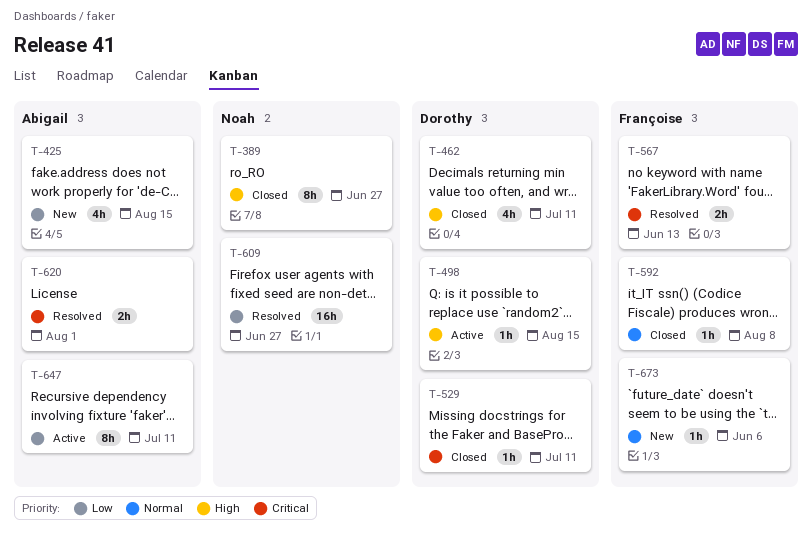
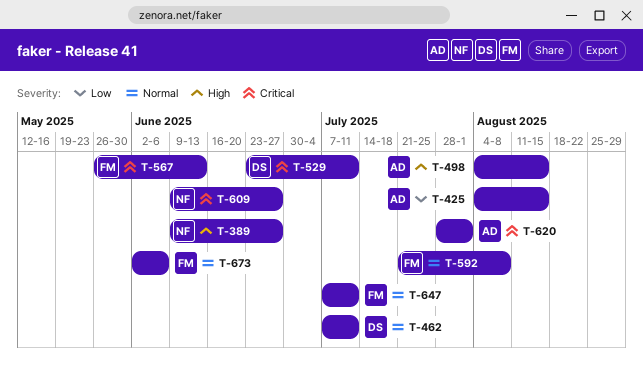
T-462, priority: High -> Normal
T-498, owner: Dorothy -> Abigail
T-609, priority: Low -> Critical
T-647, owner: Abigail -> Françoise
T-647, priority: Low -> Normal

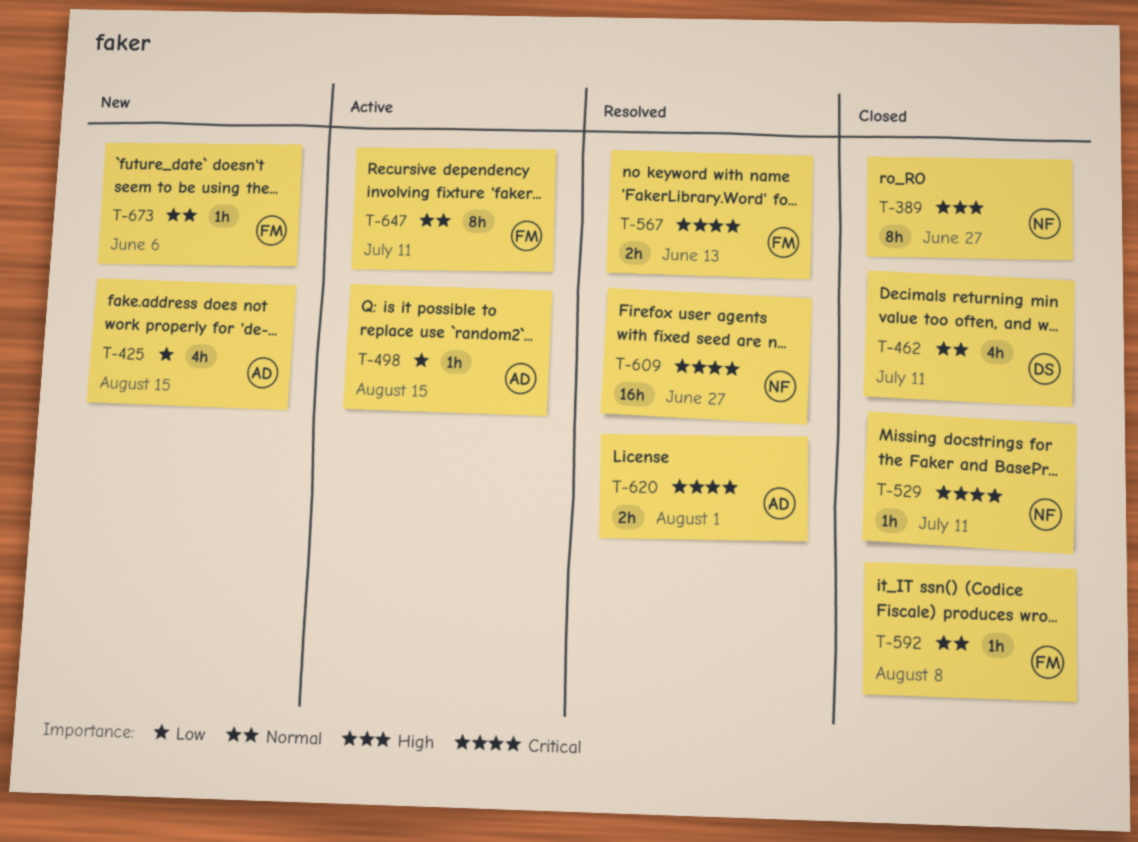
T-498, priority: High -> Low
T-529, owner: DS -> NF

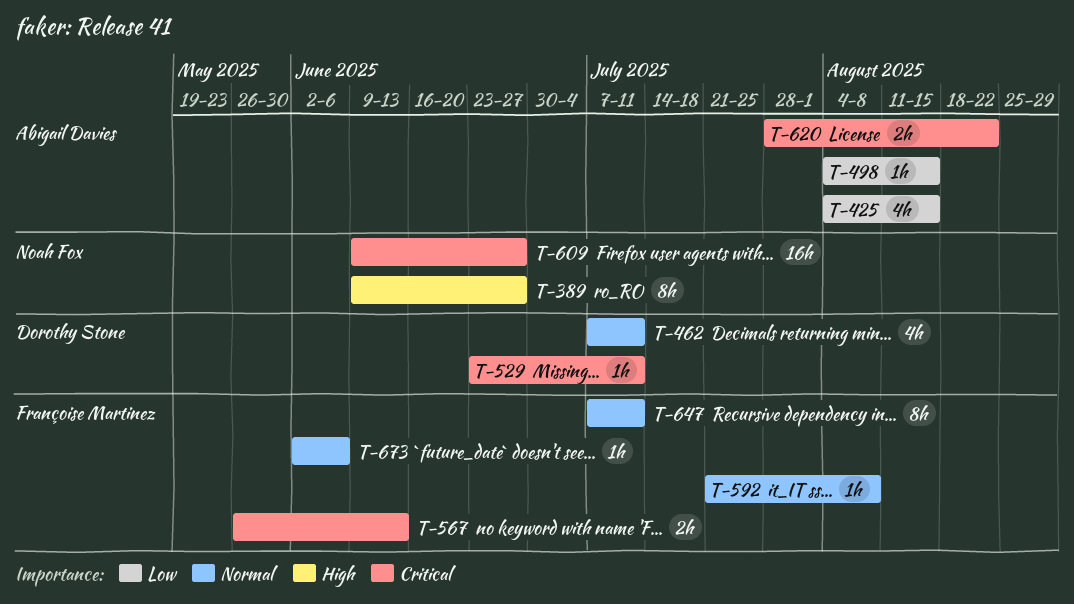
T-529, owner: Noah Fox -> Dorothy Stone
T-620, due: Aug 1 -> Aug 22

